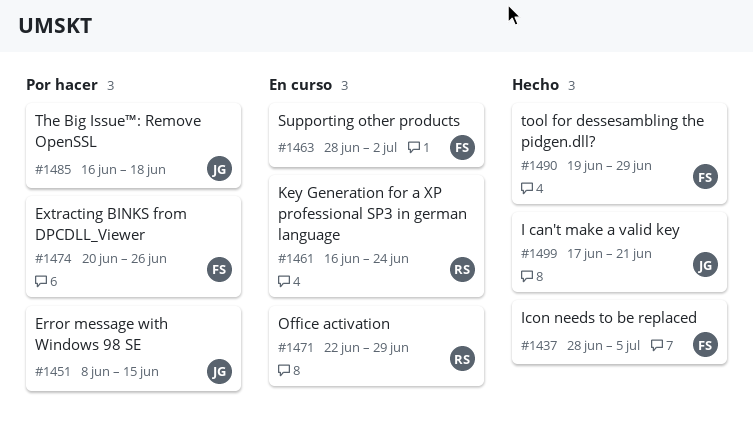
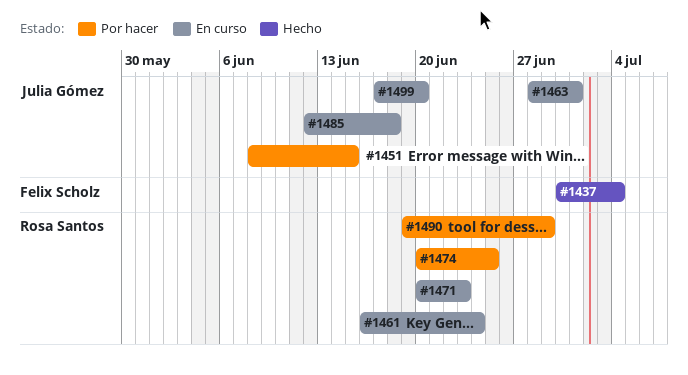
#1437, start: Jun 28 -> Jun 30
#1437, due: Jul 5 -> Jul 4
#1463, owner: Felix Scholz -> Julia Gómez
#1463, due: Jul 2 -> Jul 1
#1471, start: Jun 22 -> Jun 20
#1471, due: Jun 29 -> Jun 23
#1474, owner: Felix Scholz -> Rosa Santos
#1474, due: Jun 26 -> Jun 25
#1485, status: Por hacer -> En curso
#1485, start: Jun 16 -> Jun 12
#1490, status: Hecho -> Por hacer
#1490, owner: Felix Scholz -> Rosa Santos
#1499, status: Hecho -> En curso
#1499, due: Jun 21 -> Jun 20

